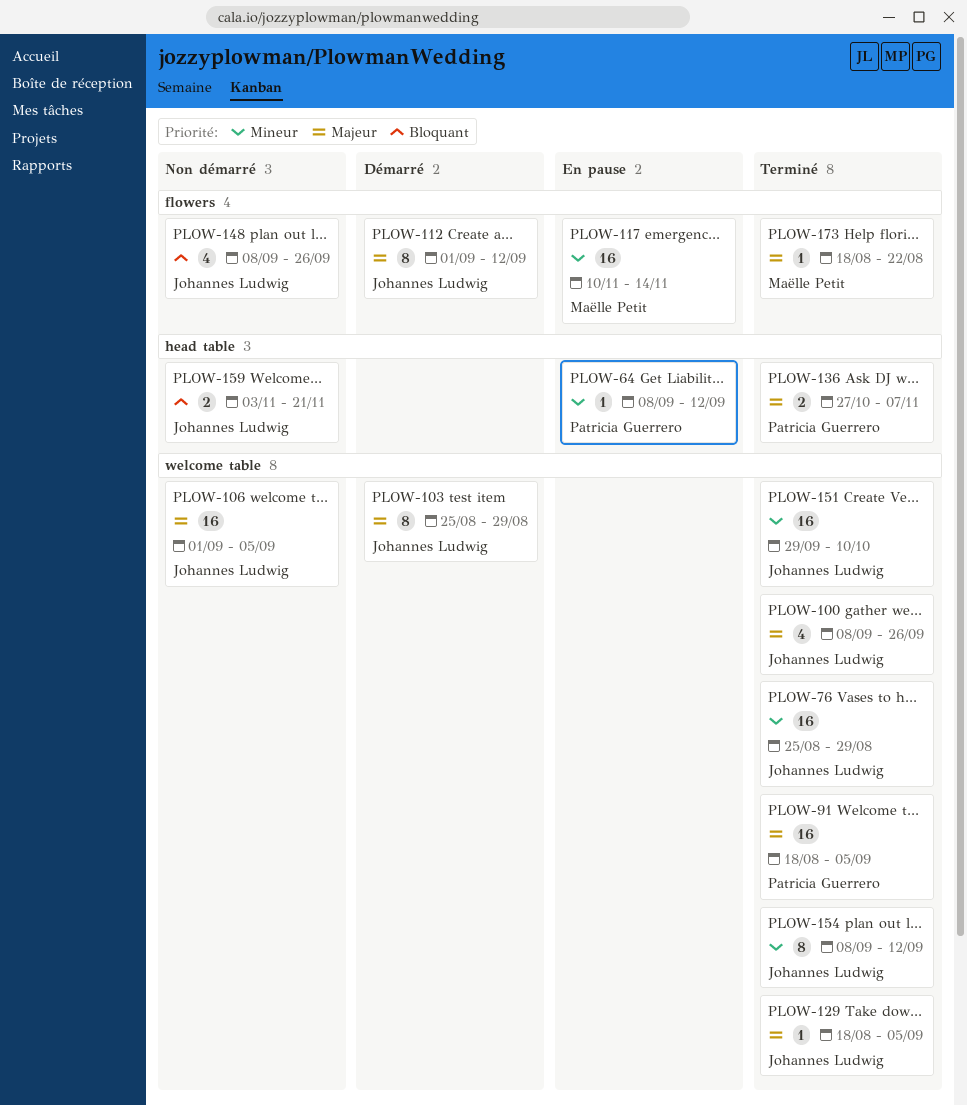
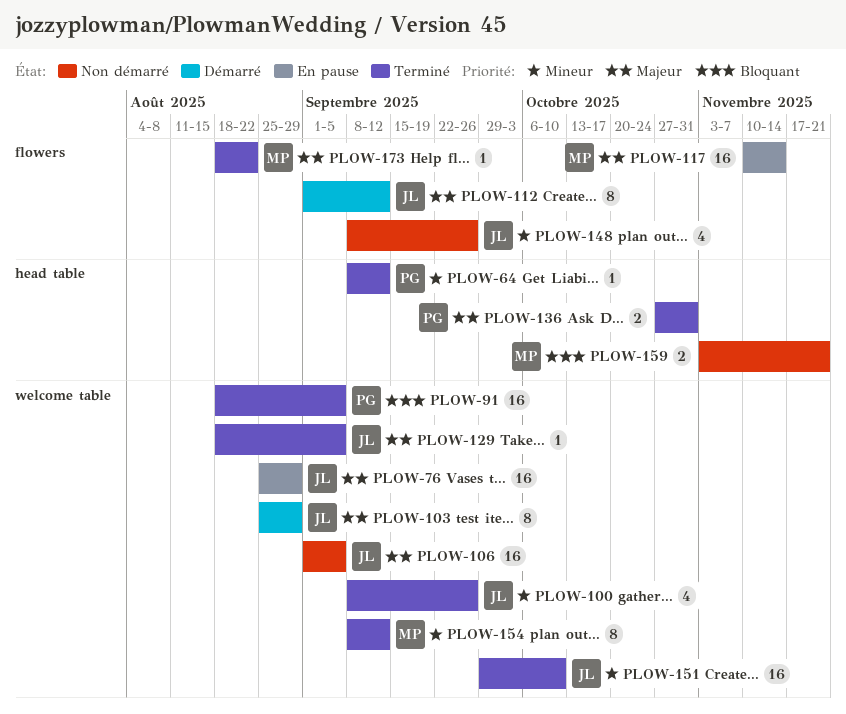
PLOW-64, status: En pause -> Terminé
PLOW-76, status: Terminé -> En pause
PLOW-76, priority: Mineur -> Majeur
PLOW-91, priority: Majeur -> Bloquant
PLOW-100, priority: Majeur -> Mineur
PLOW-117, priority: Mineur -> Majeur
PLOW-136, due: Nov 7 -> Oct 31
PLOW-148, priority: Bloquant -> Mineur
PLOW-154, owner: Johannes Ludwig -> Maëlle Petit
PLOW-159, owner: Johannes Ludwig -> Maëlle Petit

